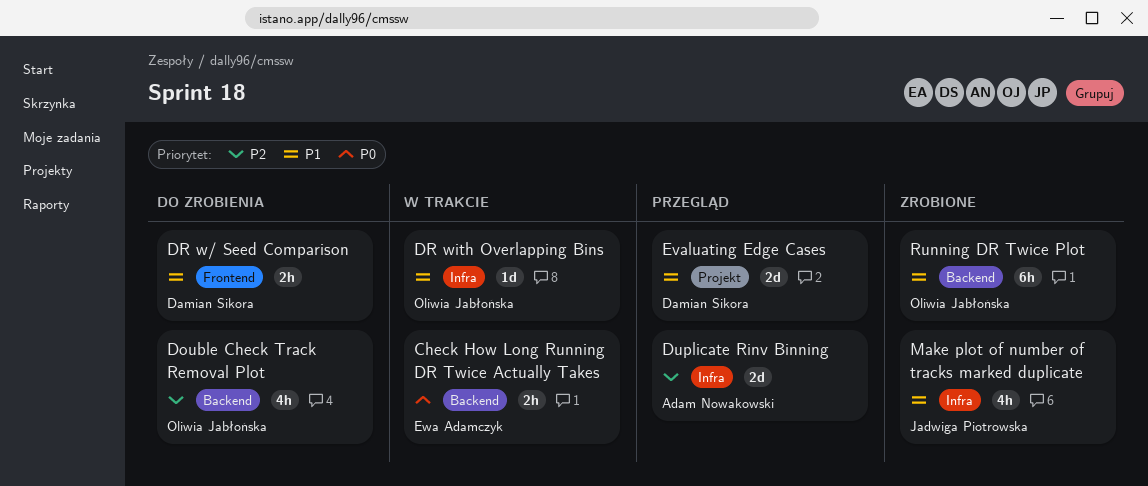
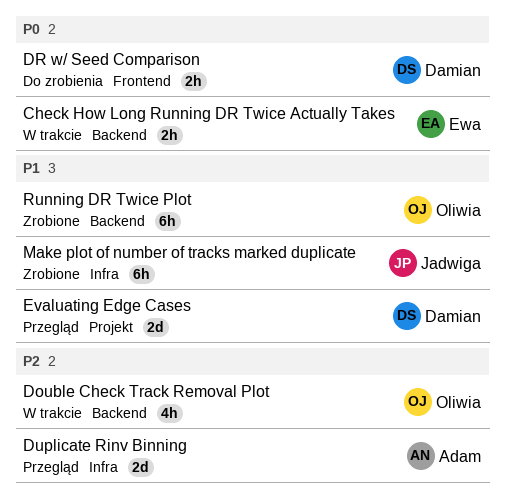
Double Check Track Removal Plot, status: Do zrobienia -> W trakcie
DR w/ Seed Comparison, priority: P1 -> P0
DR with Overlapping Bins: present -> none
Make plot of number of tracks marked duplicate, estimate: 4h -> 6h

